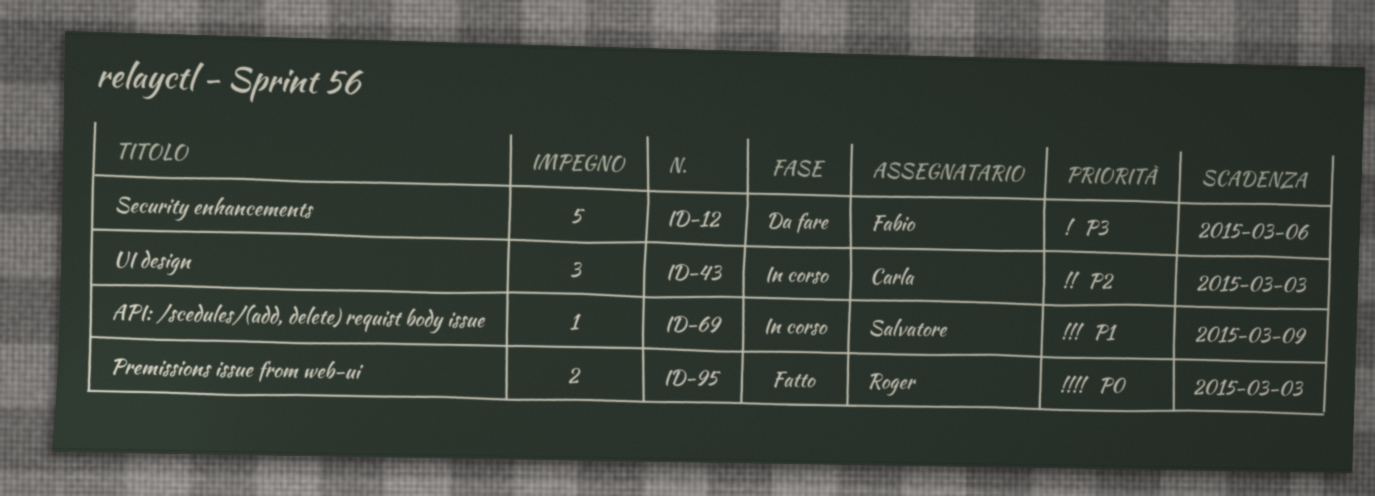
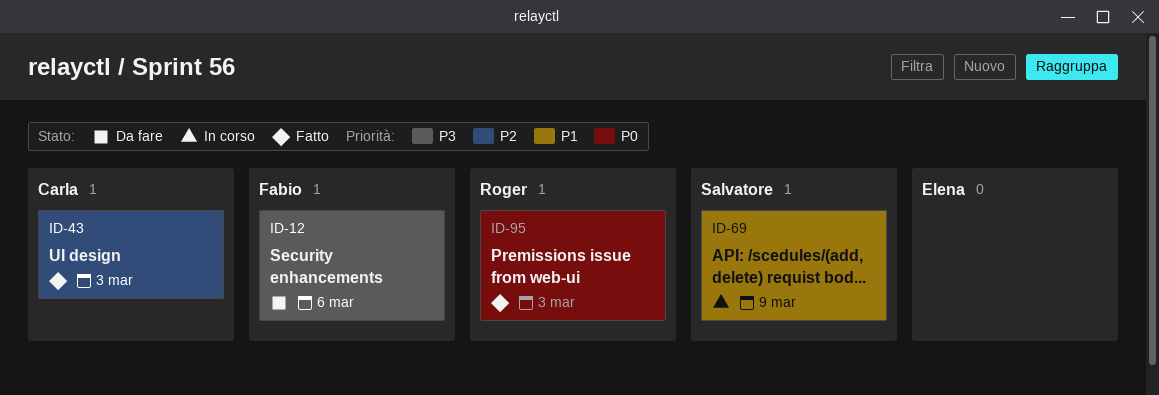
ID-43, status: In corso -> Fatto

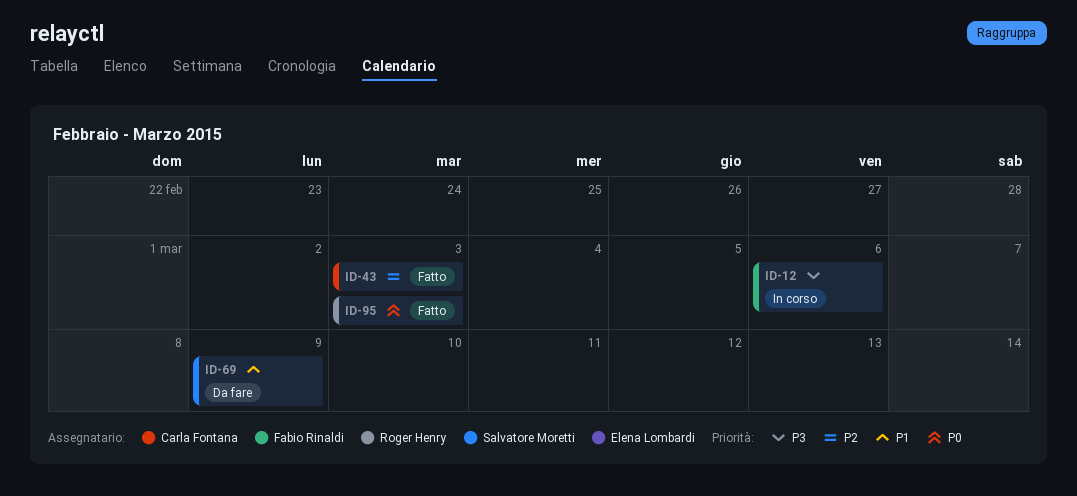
ID-12, status: Da fare -> In corso
ID-69, status: In corso -> Da fare

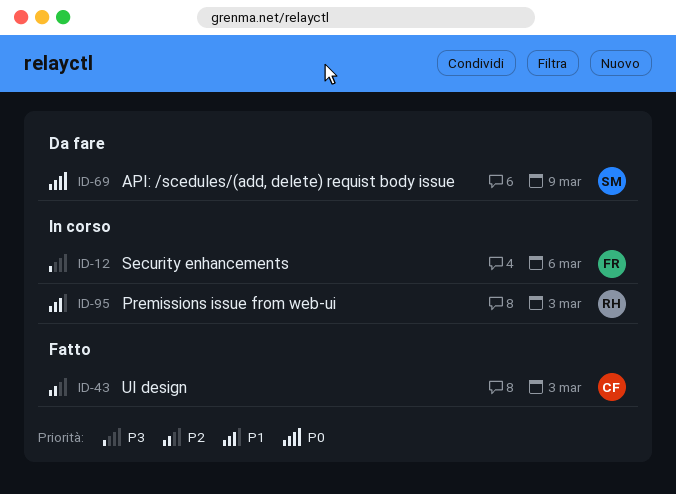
ID-69, priority: P1 -> P0
ID-95, status: Fatto -> In corso
ID-95, priority: P0 -> P1

